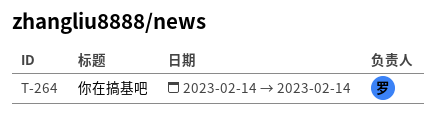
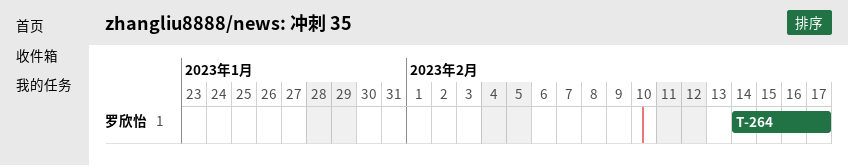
T-264, due: Feb 14 -> Feb 17

